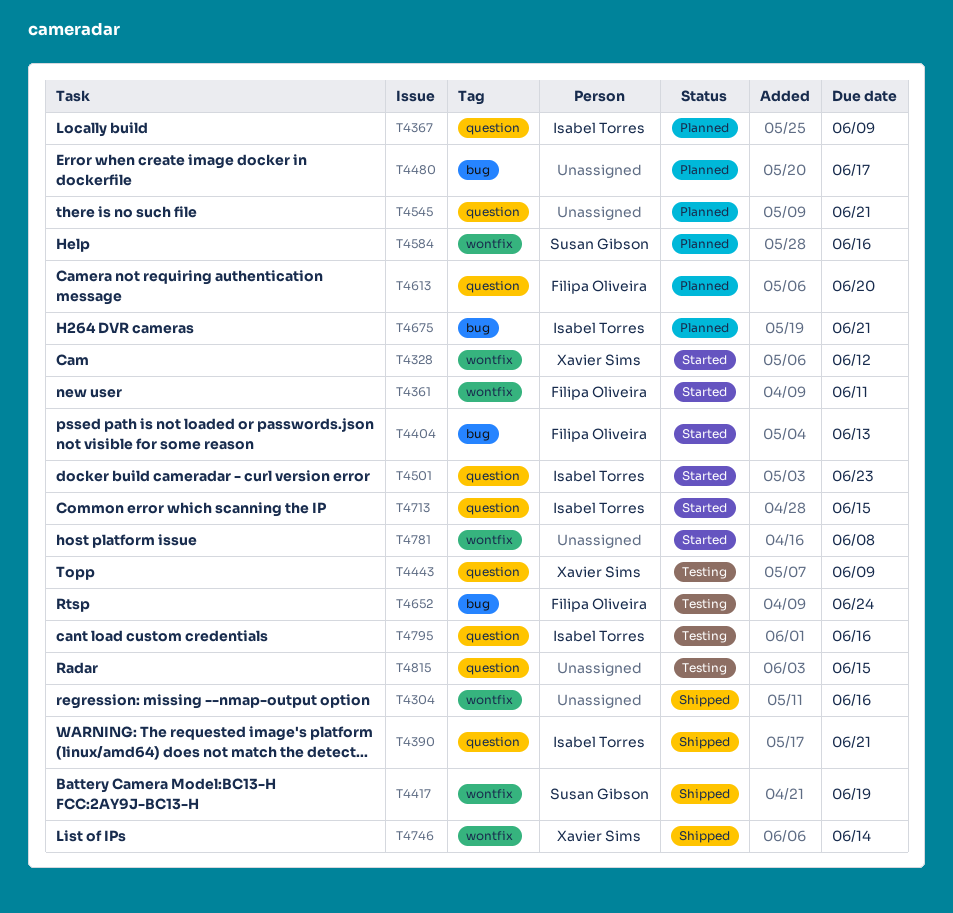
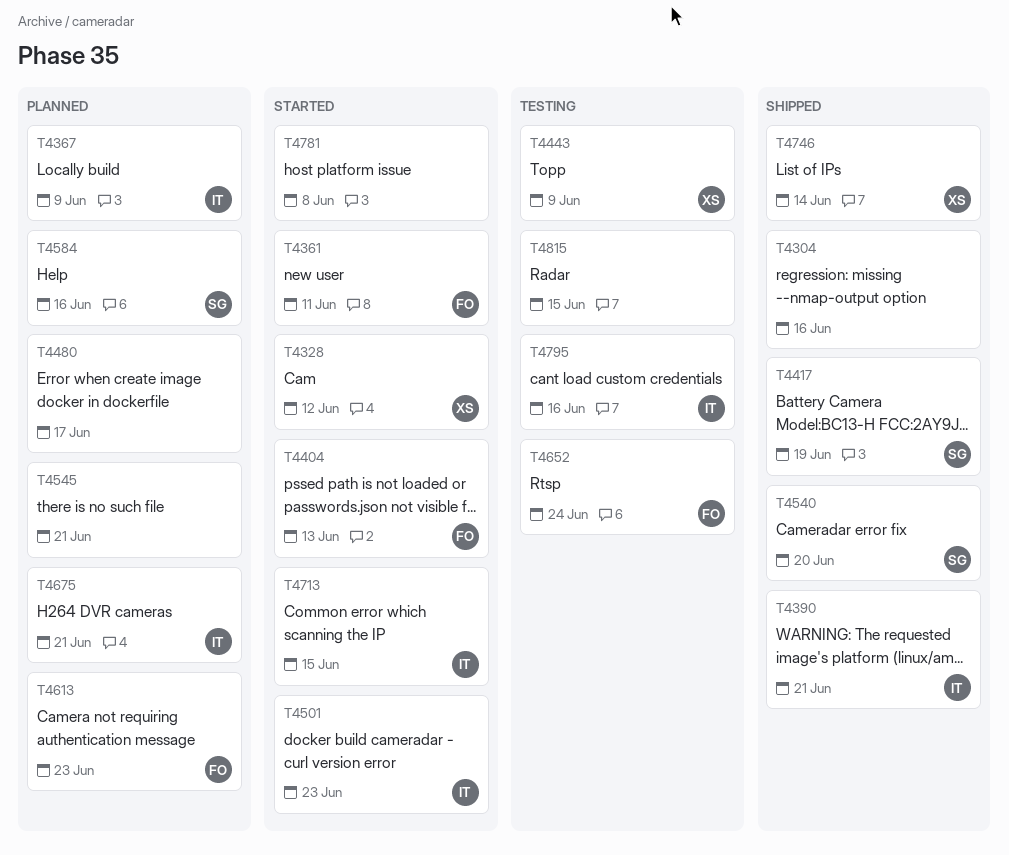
T4540: none -> present
T4613, due: Jun 20 -> Jun 23

